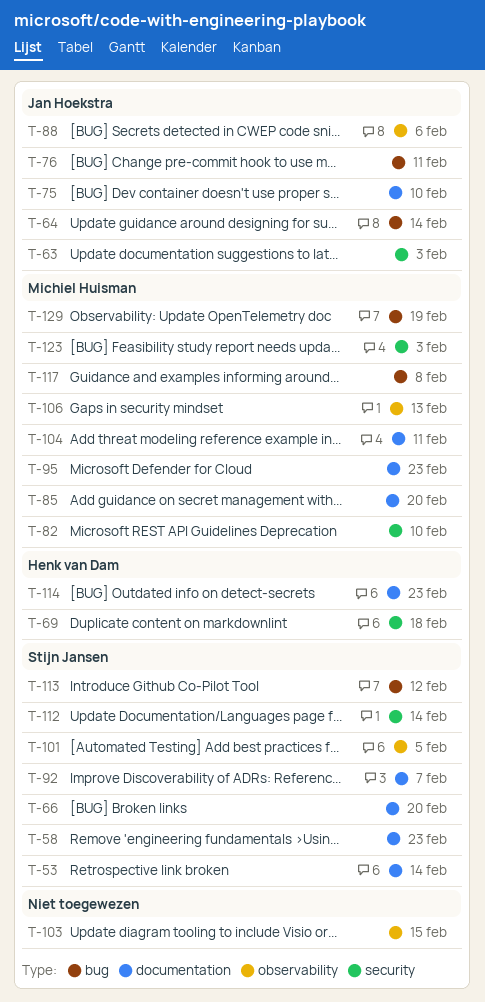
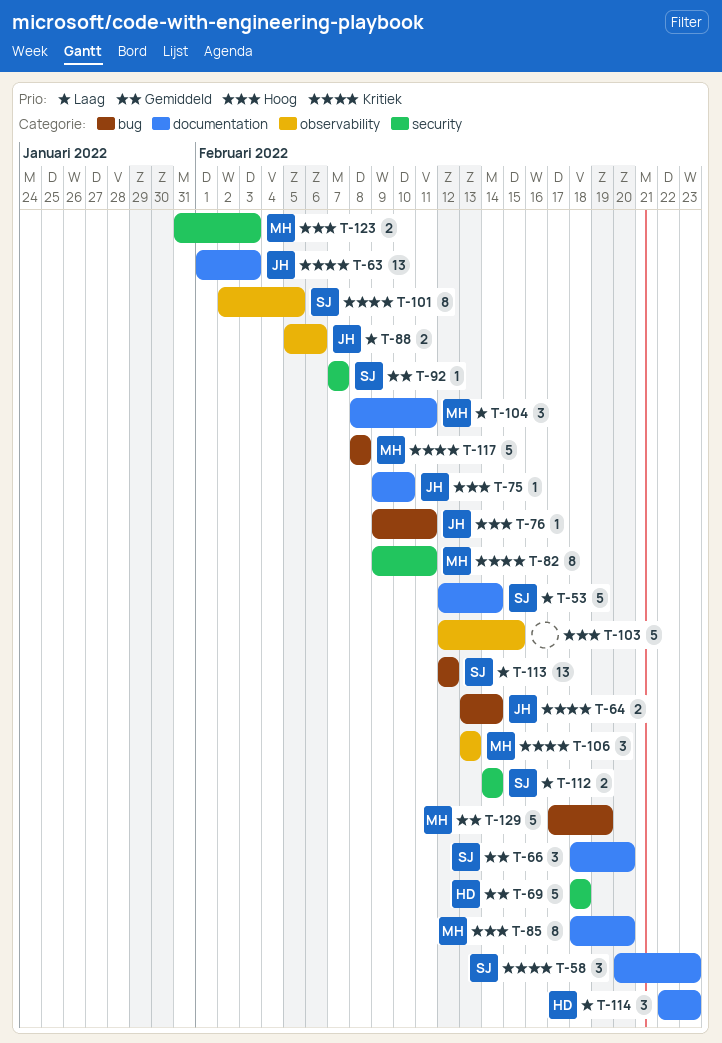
T-63, label: security -> documentation
T-82, due: Feb 10 -> Feb 11
T-92, label: documentation -> security
T-95: present -> none

